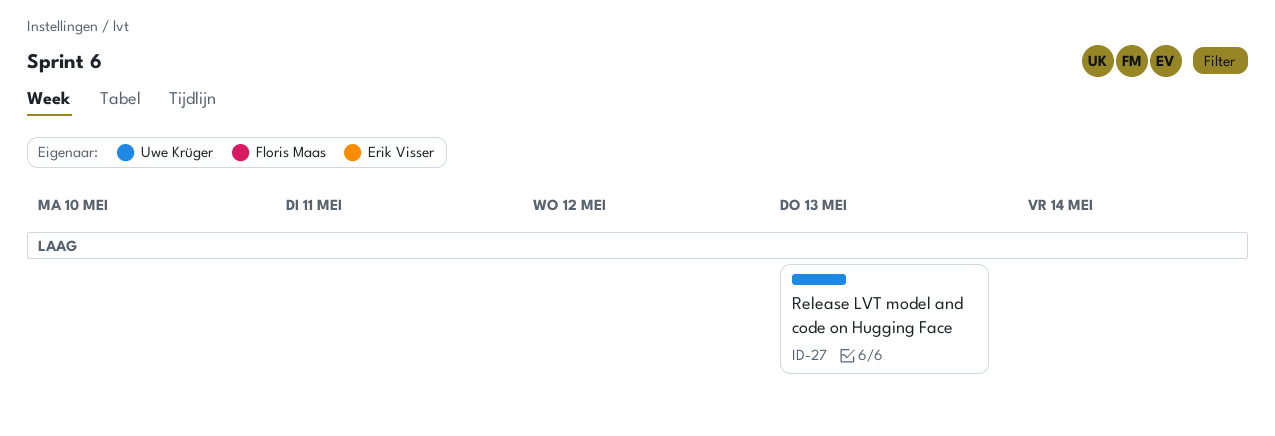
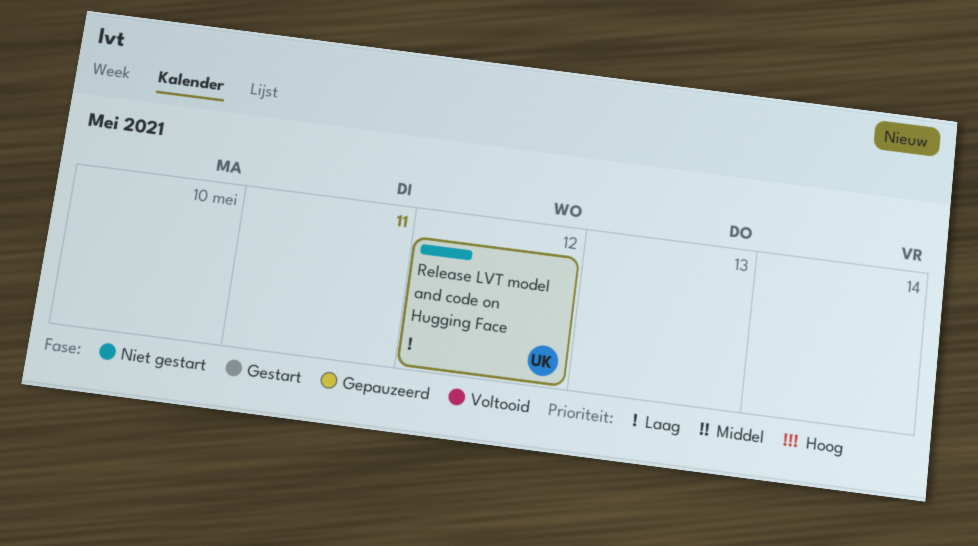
Release LVT model and code on Hugging Face, due: May 13 -> May 12

